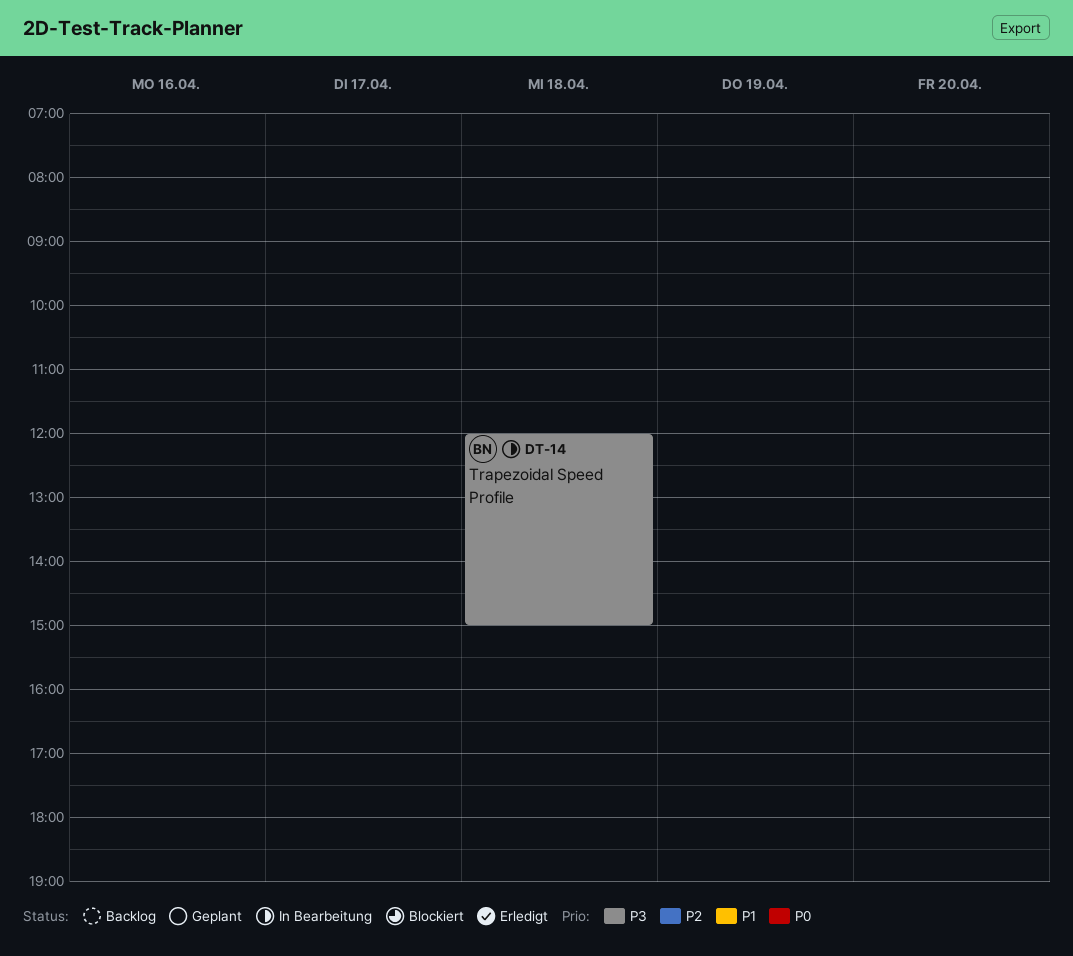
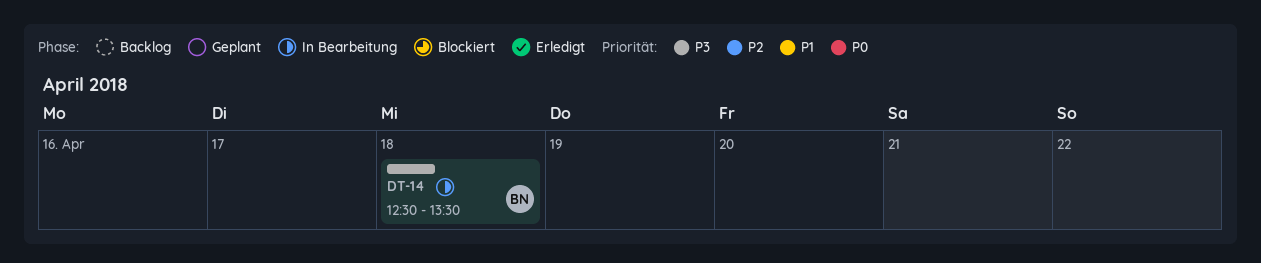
DT-14, begins: 12:00 -> 12:30
DT-14, ends: 15:00 -> 13:30

